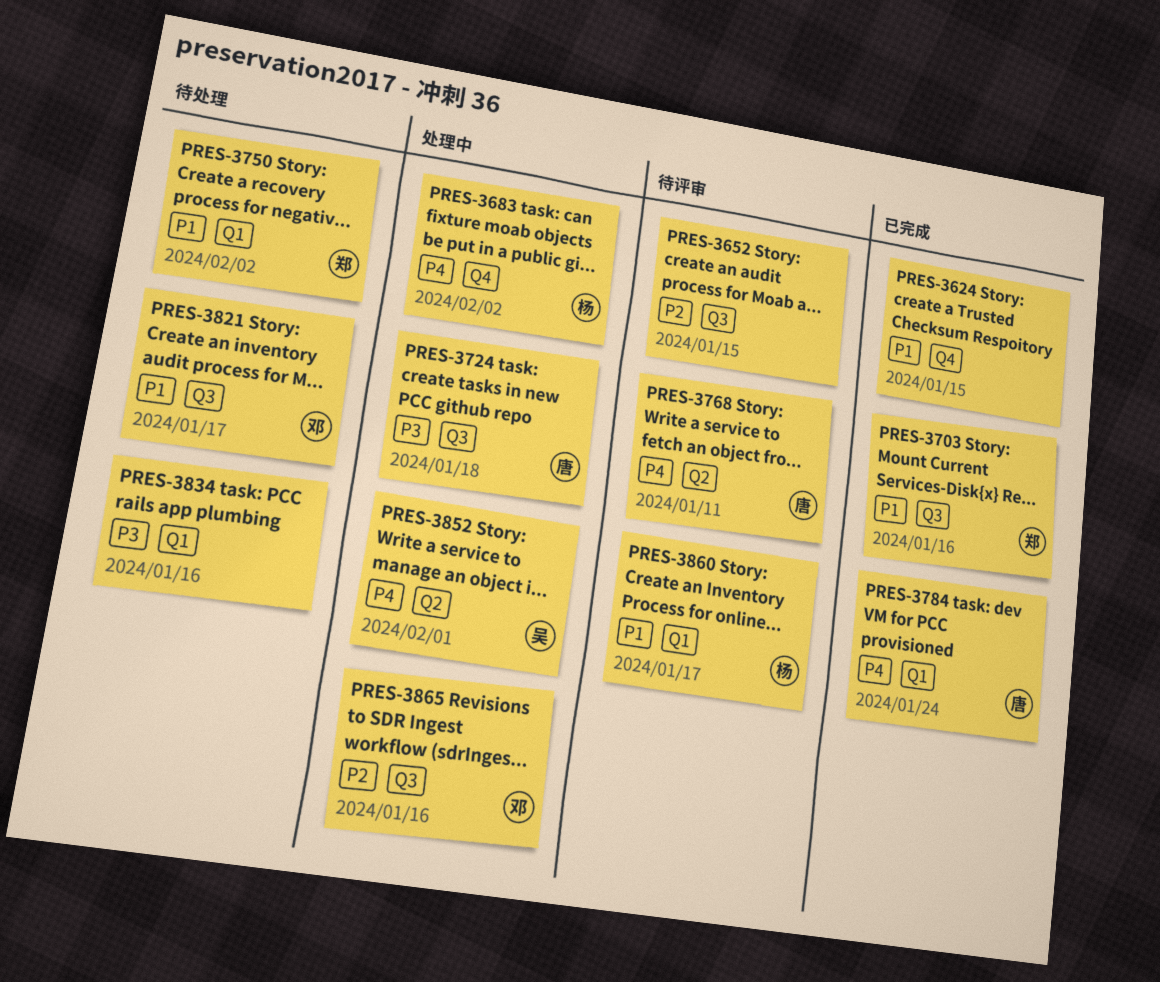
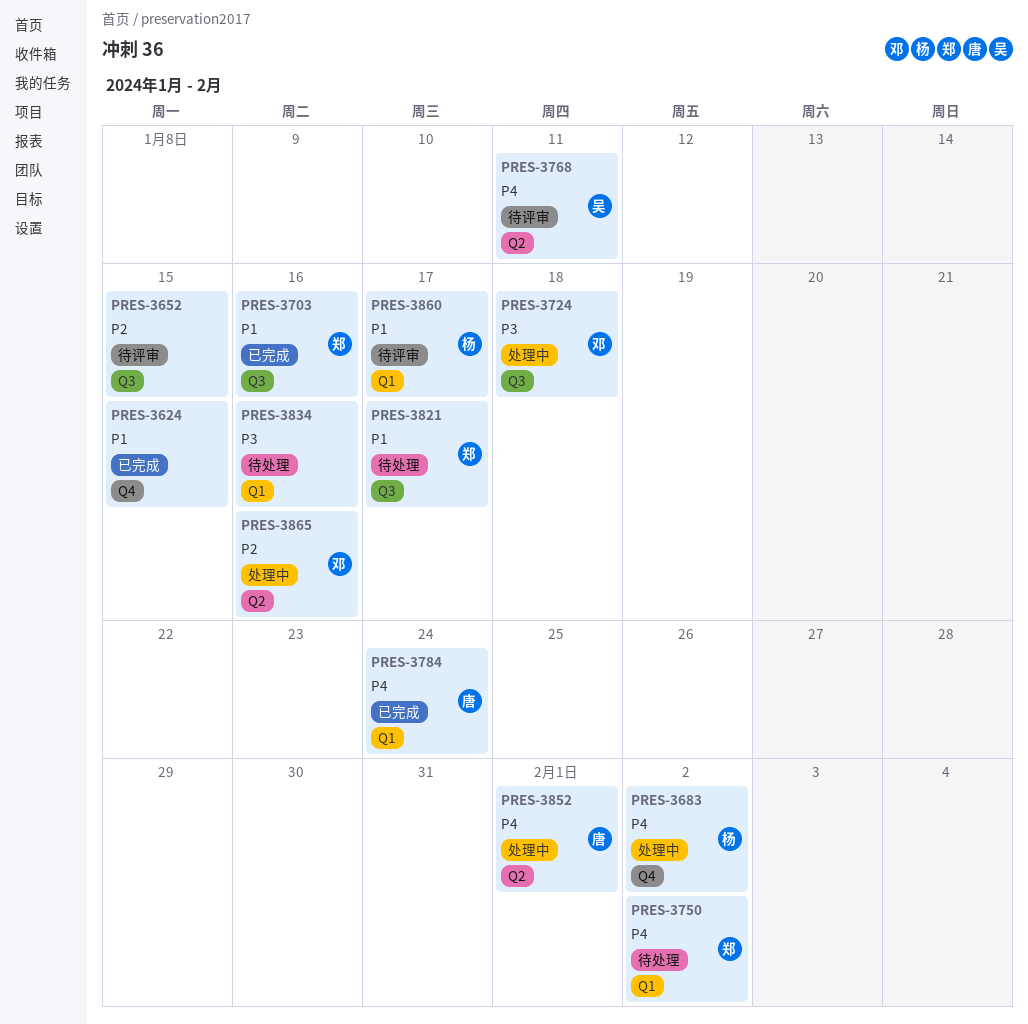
PRES-3724, owner: 唐 -> 邓
PRES-3750, priority: P1 -> P4
PRES-3768, owner: 唐 -> 吴
PRES-3821, owner: 邓 -> 郑
PRES-3852, owner: 吴 -> 唐
PRES-3865, label: Q3 -> Q2

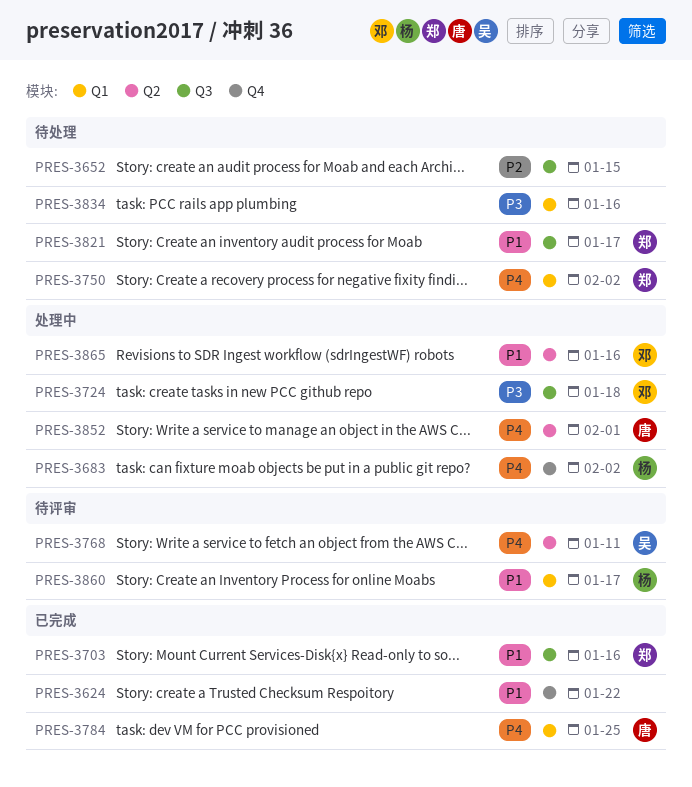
PRES-3624, due: Jan 15 -> Jan 22
PRES-3652, status: 待评审 -> 待处理
PRES-3784, due: Jan 24 -> Jan 25
PRES-3865, priority: P2 -> P1

